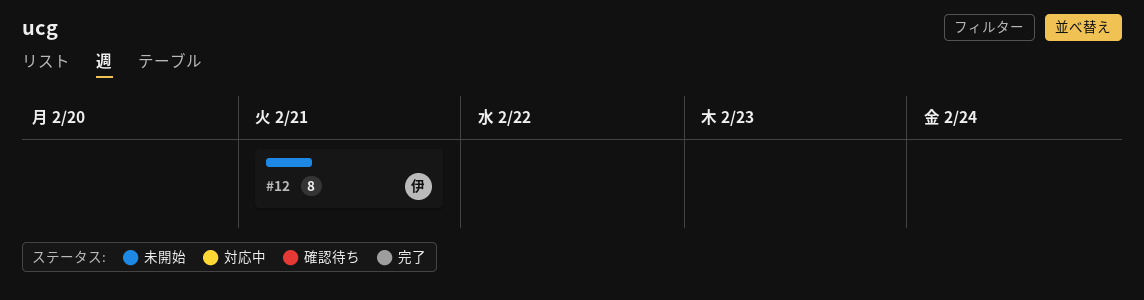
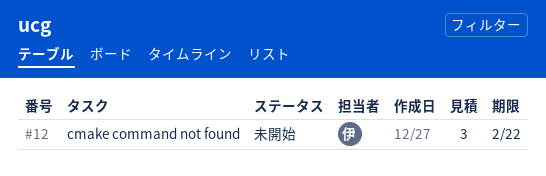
#12, estimate: 8 -> 3
#12, due: Feb 21 -> Feb 22

